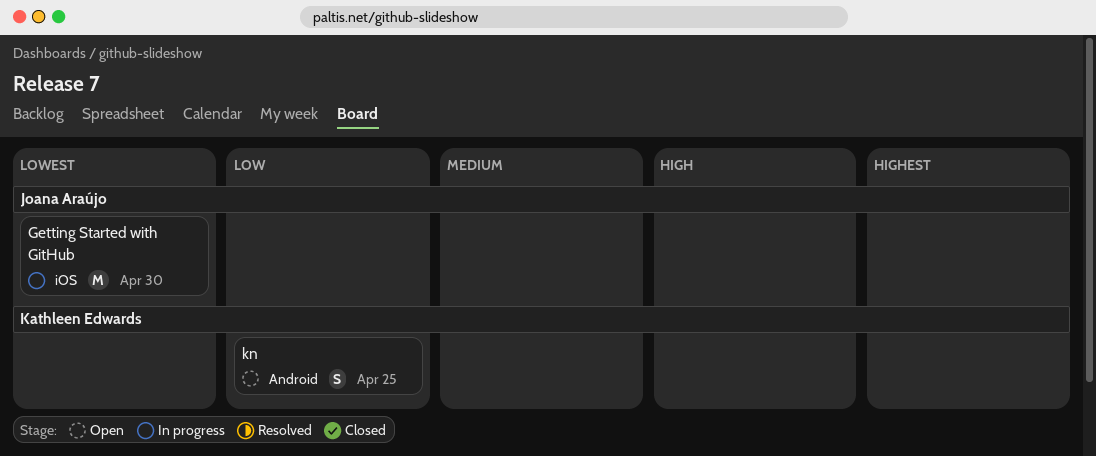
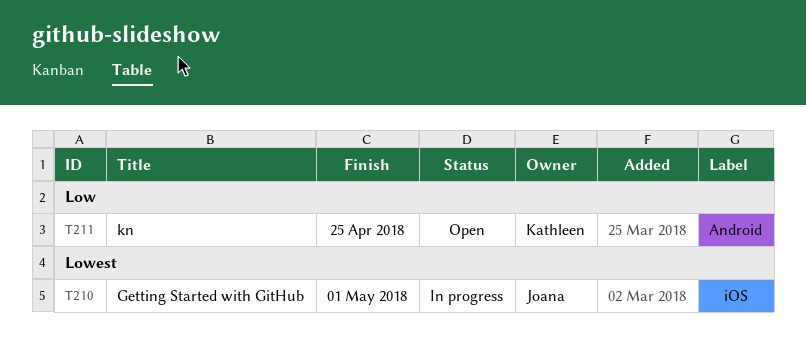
Getting Started with GitHub, due: Apr 30 -> May 1

